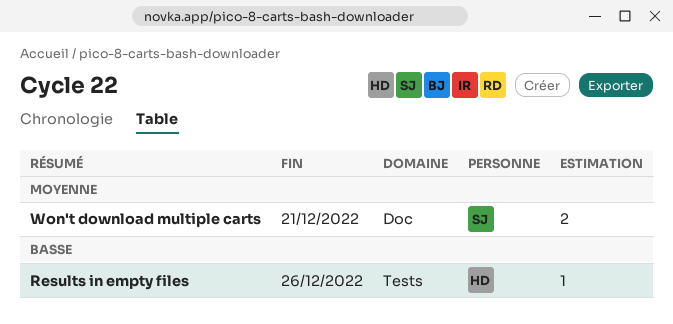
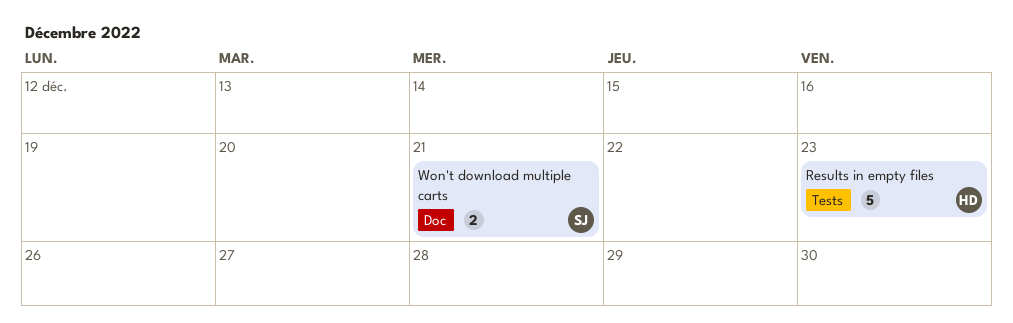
Results in empty files, estimate: 1 -> 5
Results in empty files, due: Dec 26 -> Dec 23

